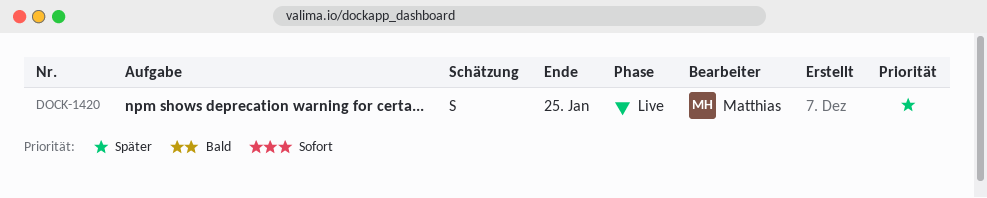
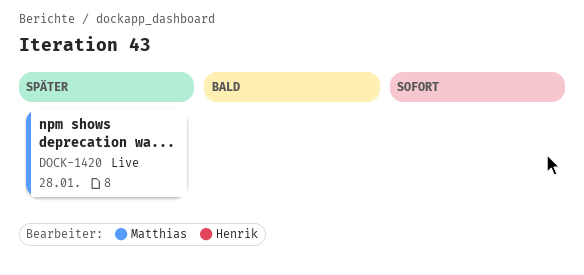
DOCK-1420, due: Jan 25 -> Jan 28

